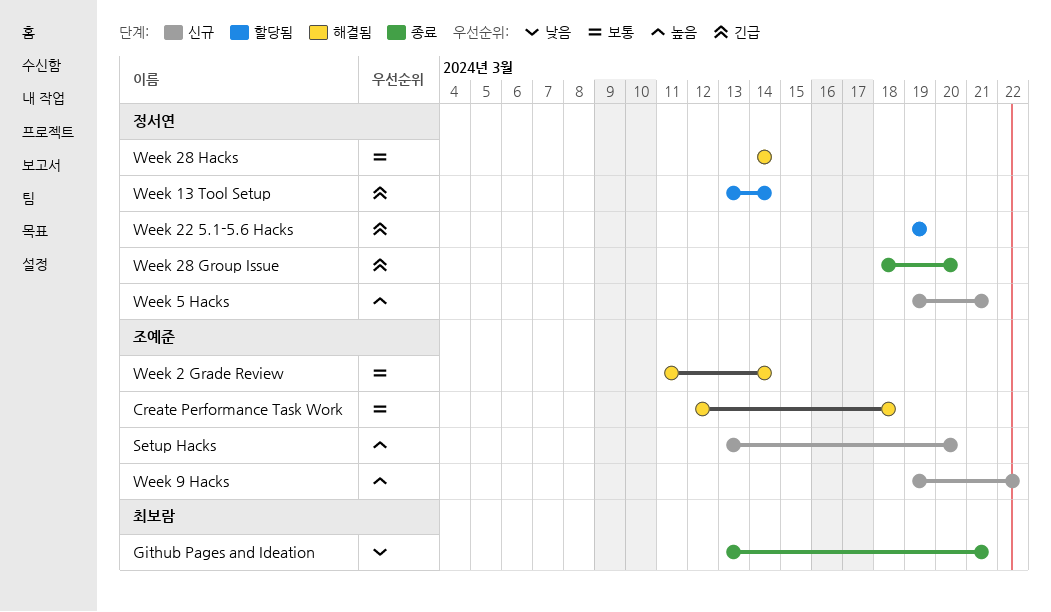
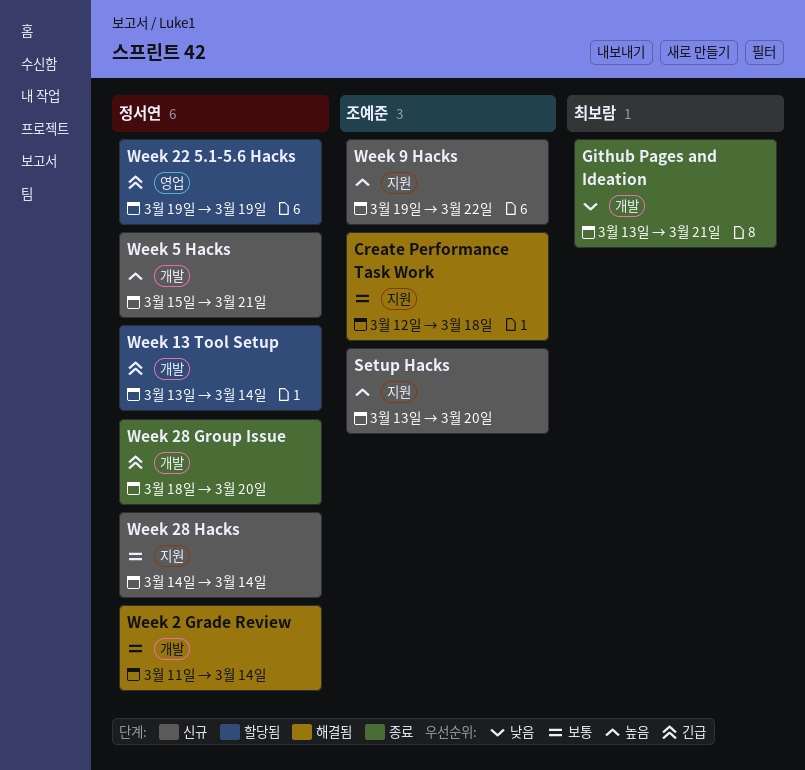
Week 2 Grade Review, owner: 조예준 -> 정서연
Week 28 Hacks, status: 해결됨 -> 신규
Week 5 Hacks, start: Mar 19 -> Mar 15

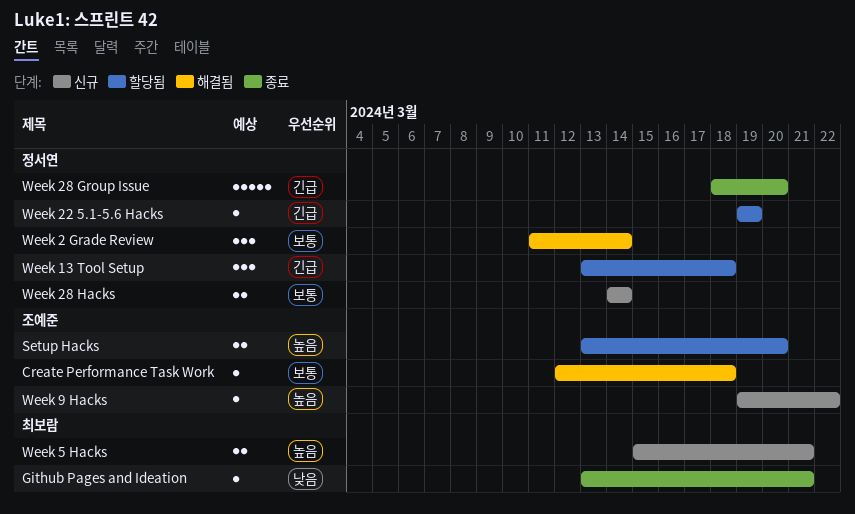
Setup Hacks, status: 신규 -> 할당됨
Week 13 Tool Setup, due: Mar 14 -> Mar 18
Week 5 Hacks, owner: 정서연 -> 최보람

